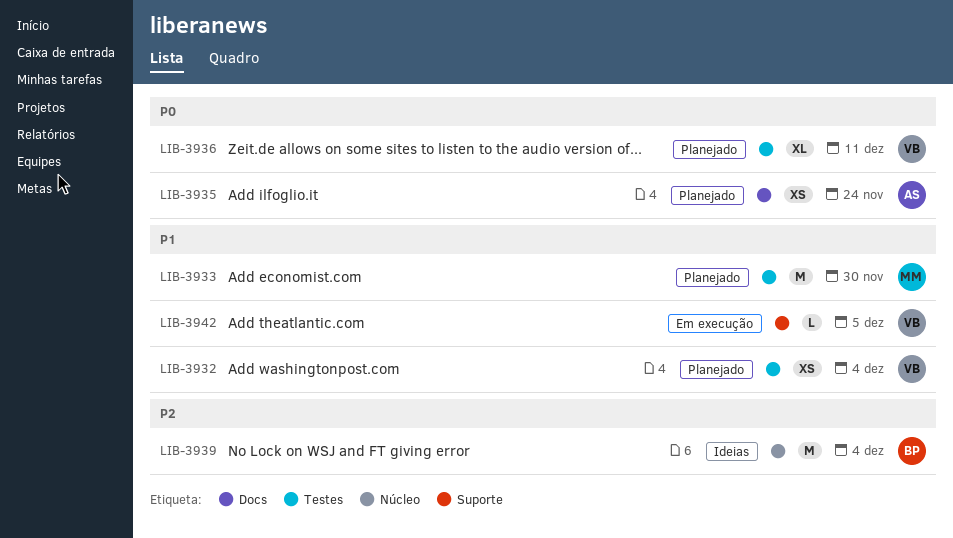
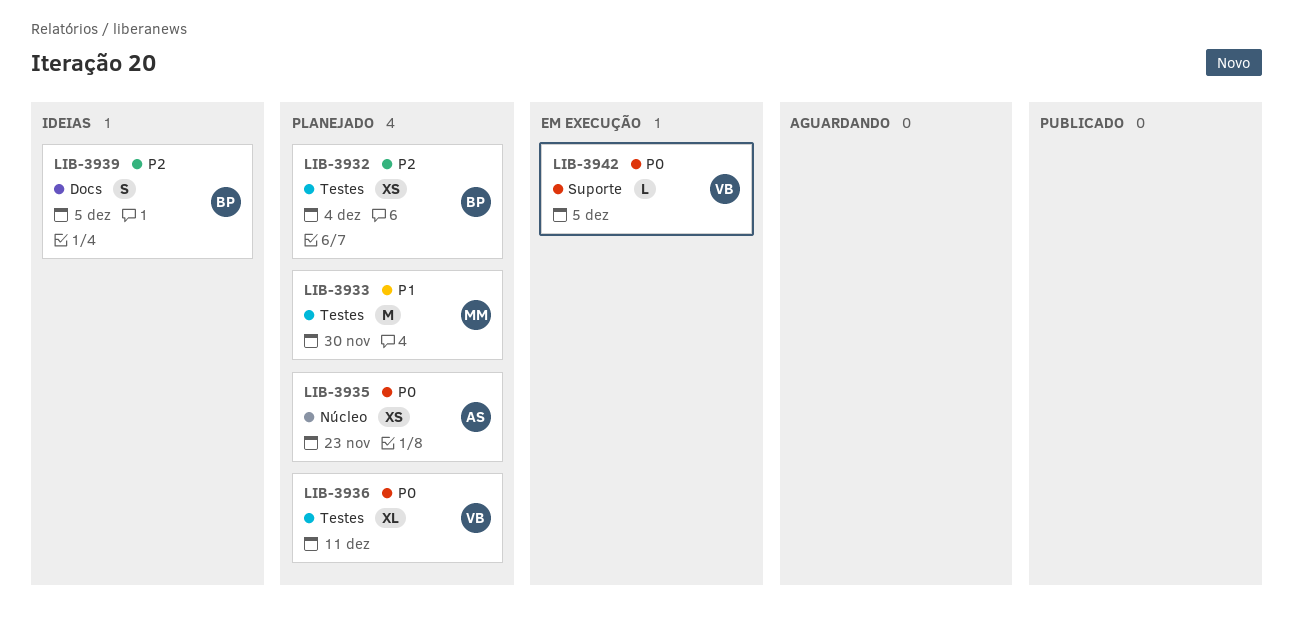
LIB-3932, owner: VB -> BP
LIB-3932, priority: P1 -> P2
LIB-3935, label: Docs -> Núcleo
LIB-3935, due: Nov 24 -> Nov 23
LIB-3939, label: Núcleo -> Docs
LIB-3939, estimate: M -> S
LIB-3939, due: Dec 4 -> Dec 5
LIB-3942, priority: P1 -> P0

